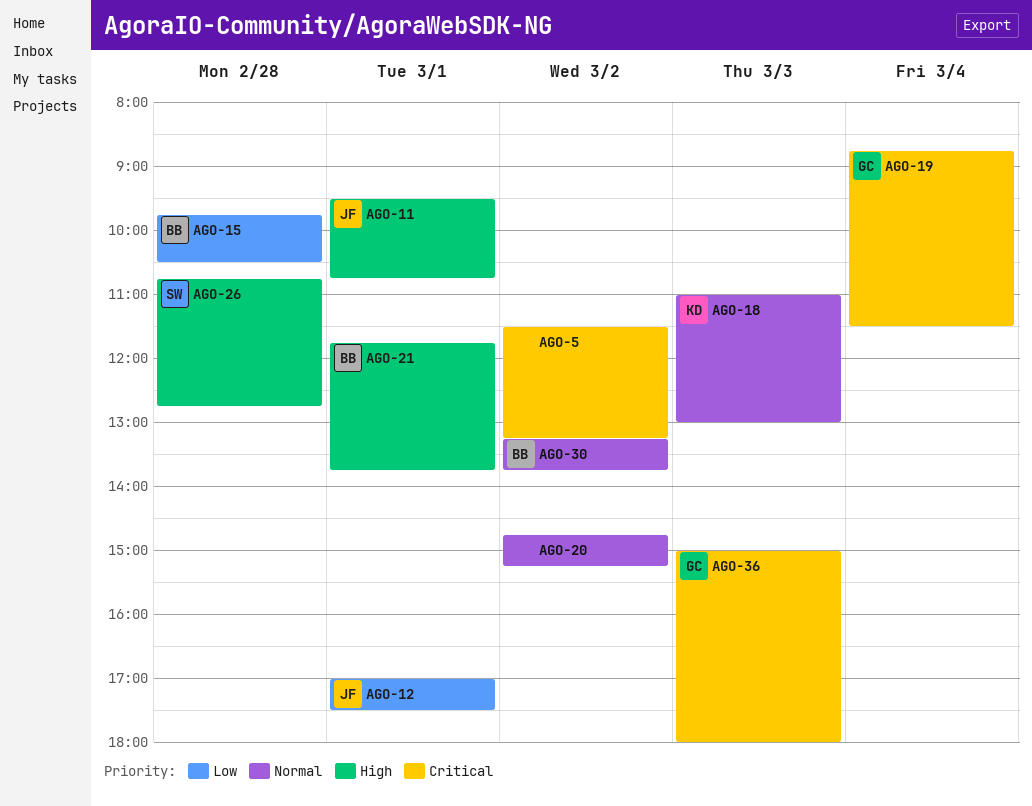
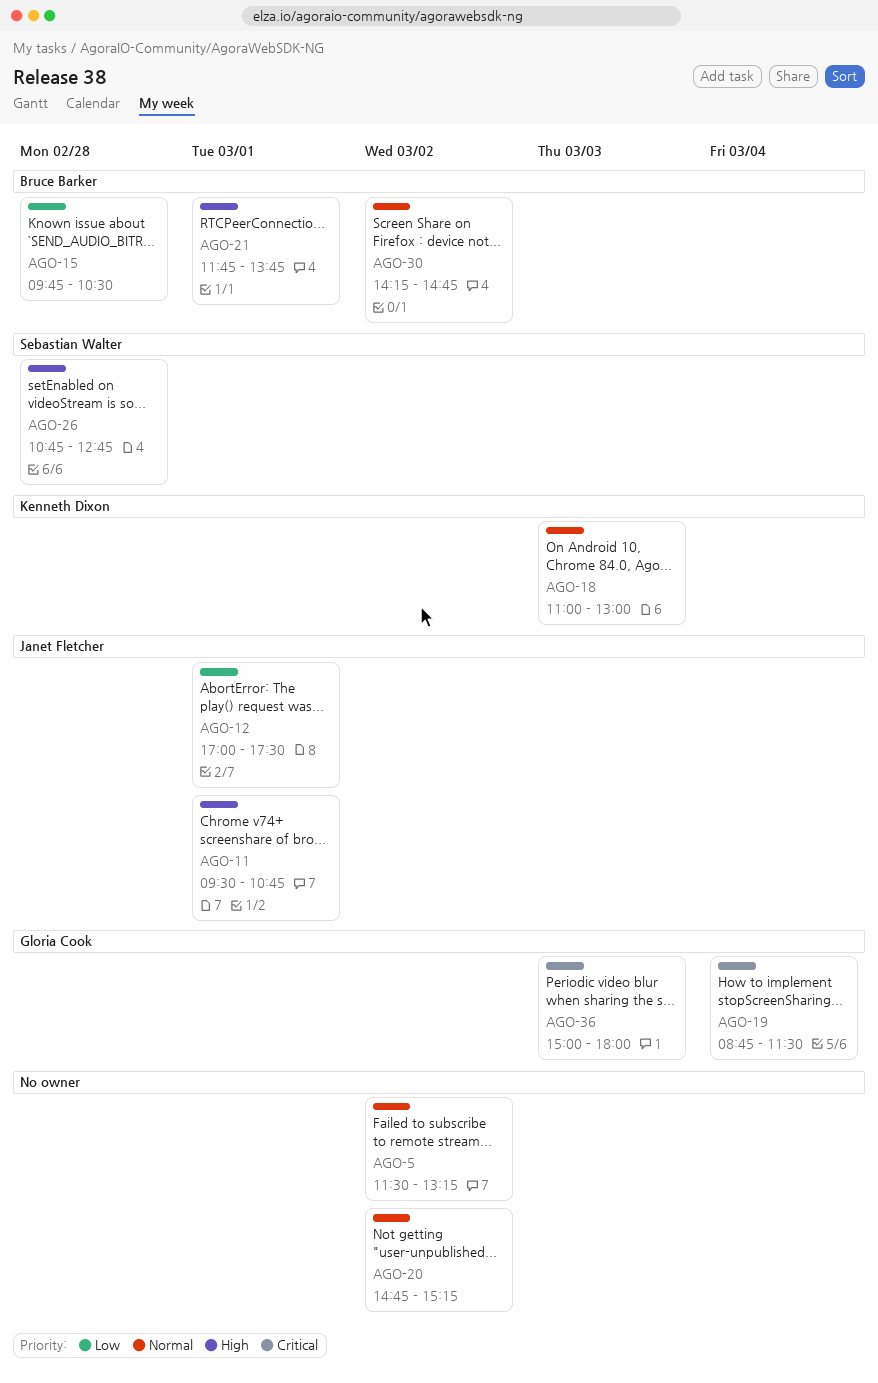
AGO-5, priority: Critical -> Normal
AGO-30, begins: 13:15 -> 14:15
AGO-30, ends: 13:45 -> 14:45

